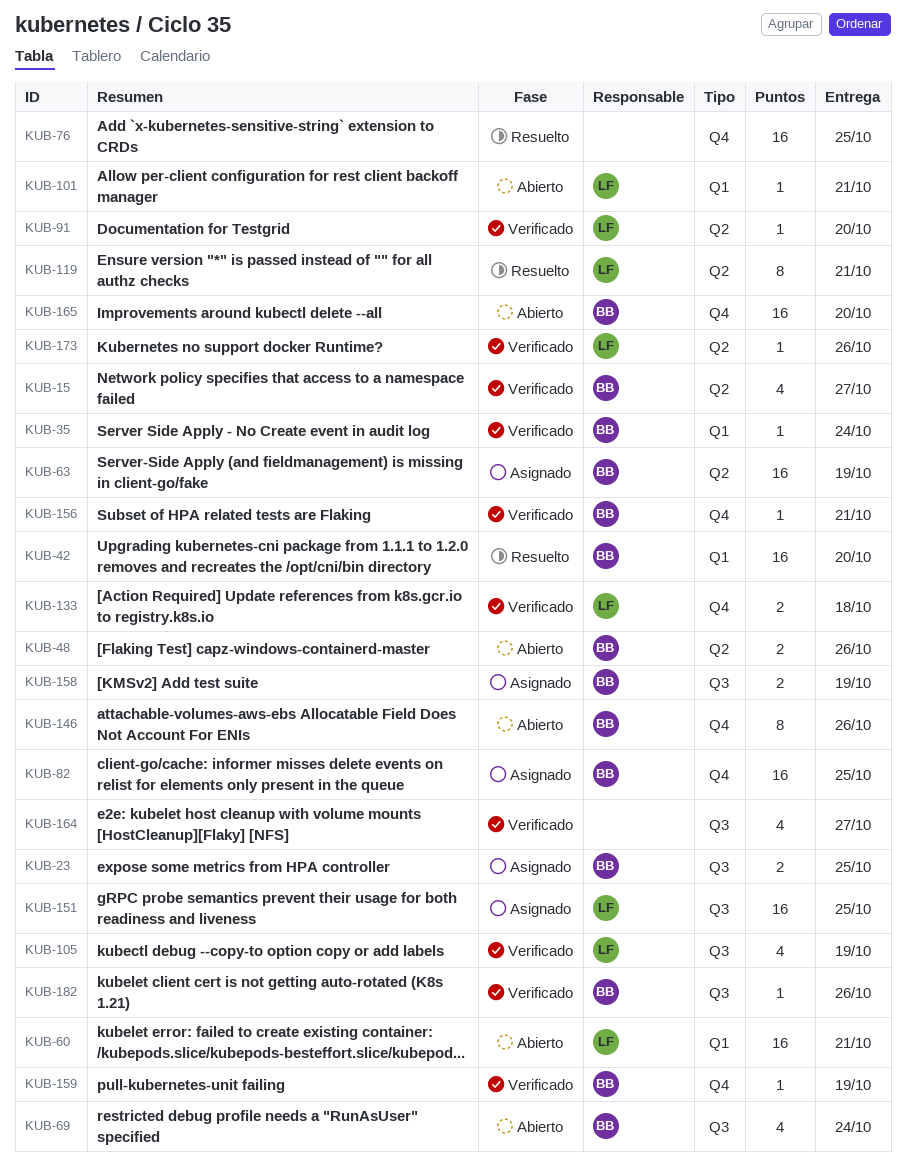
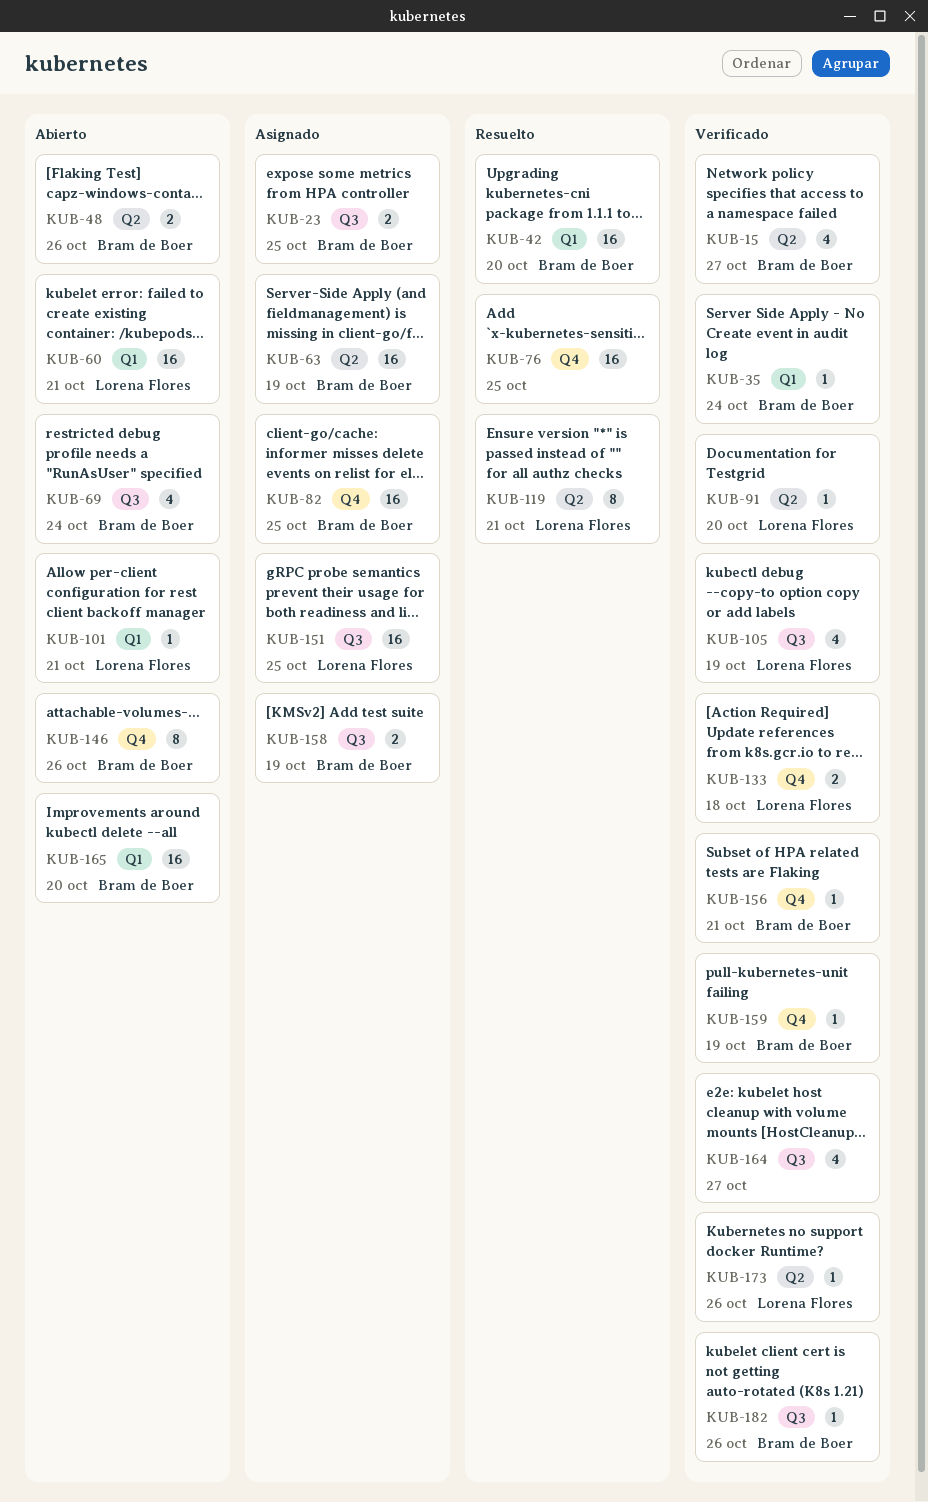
KUB-165, label: Q4 -> Q1

